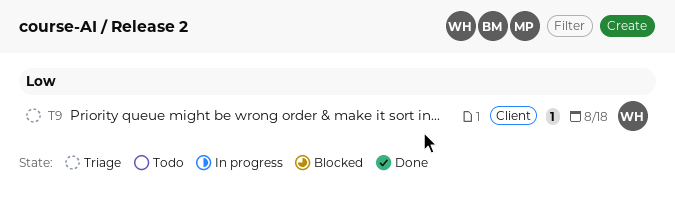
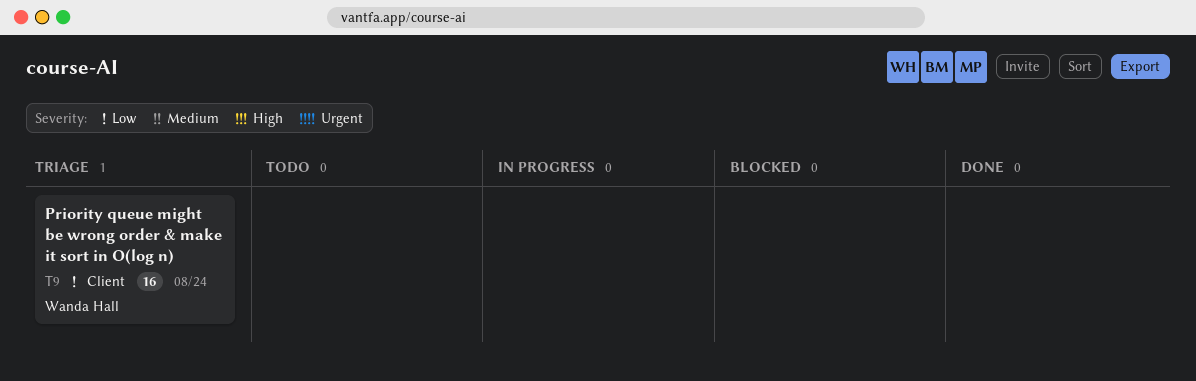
T9, estimate: 1 -> 16
T9, due: Aug 18 -> Aug 24

